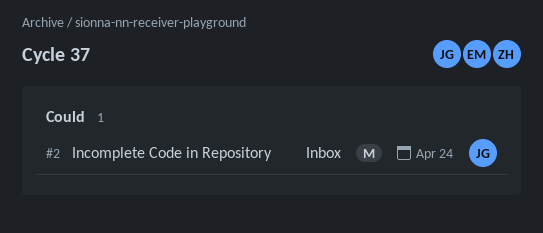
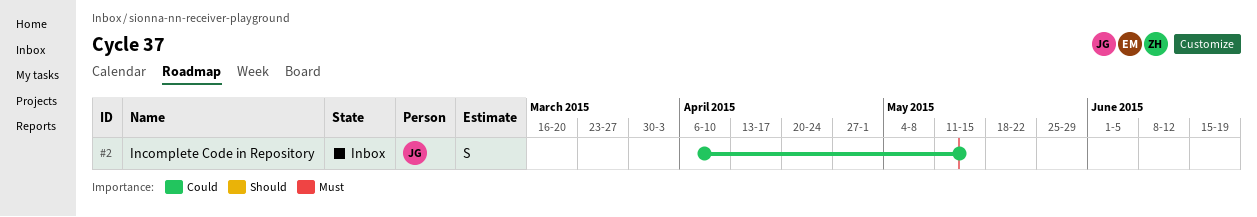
#2, estimate: M -> S
#2, due: Apr 24 -> May 15

